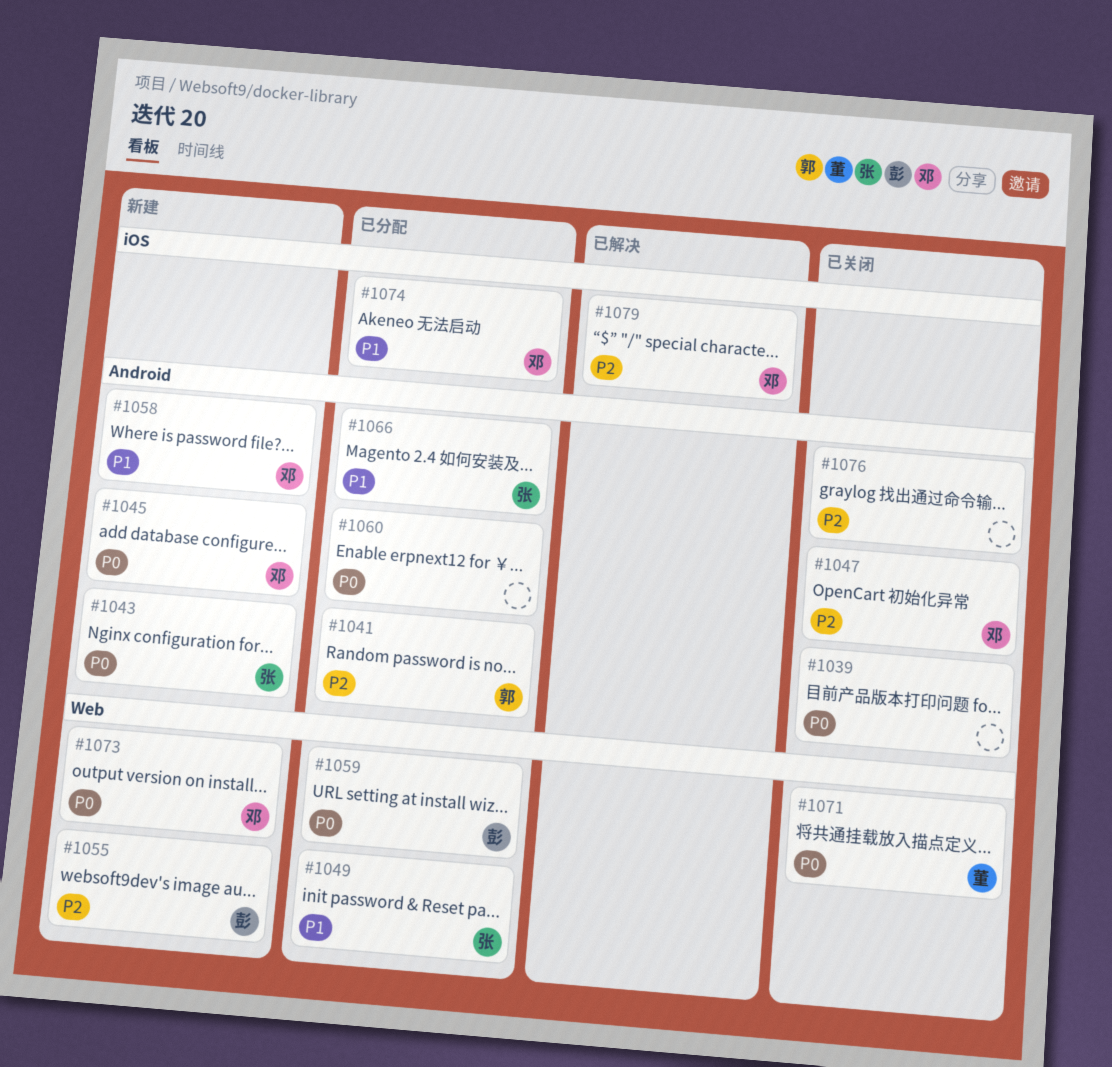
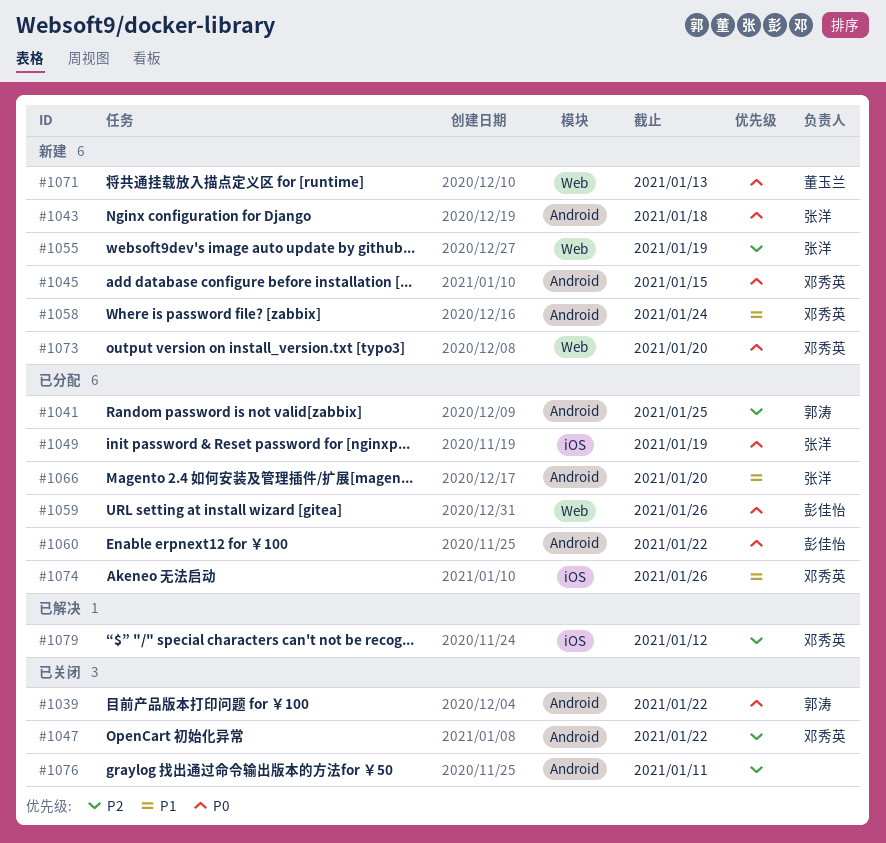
#1039, owner: none -> 郭涛
#1049, priority: P1 -> P0
#1049, label: Web -> iOS
#1055, owner: 彭佳怡 -> 张洋
#1060, owner: none -> 彭佳怡
#1071, status: 已关闭 -> 新建

